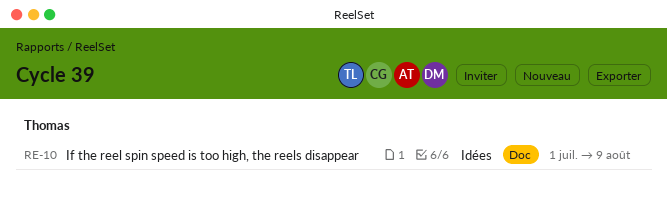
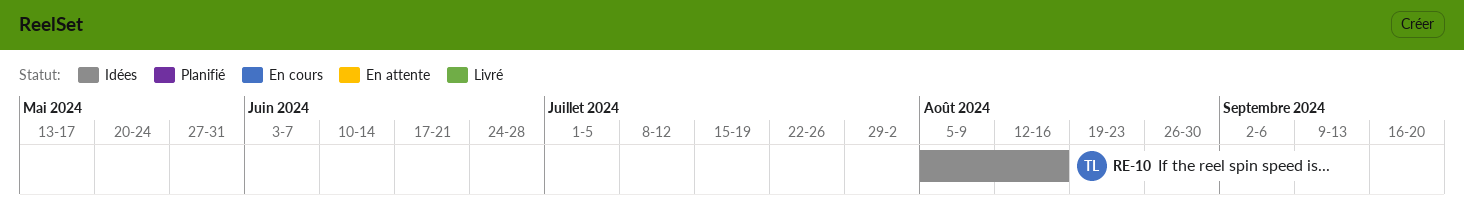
RE-10, start: Jul 1 -> Aug 5
RE-10, due: Aug 9 -> Aug 16

